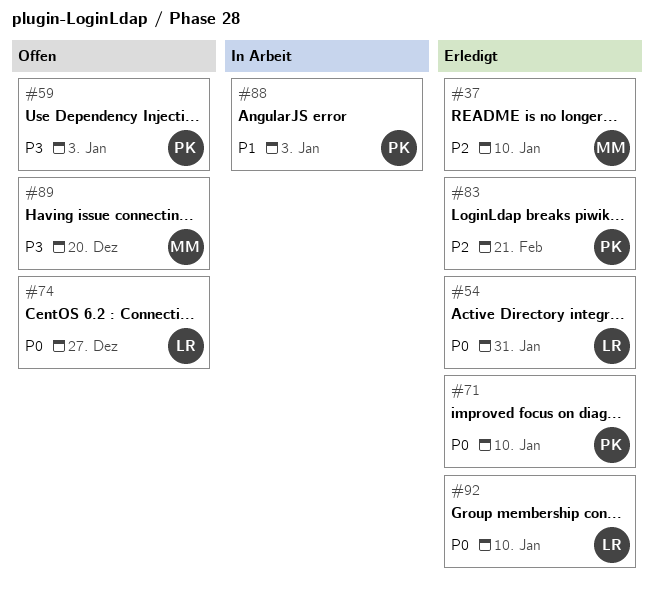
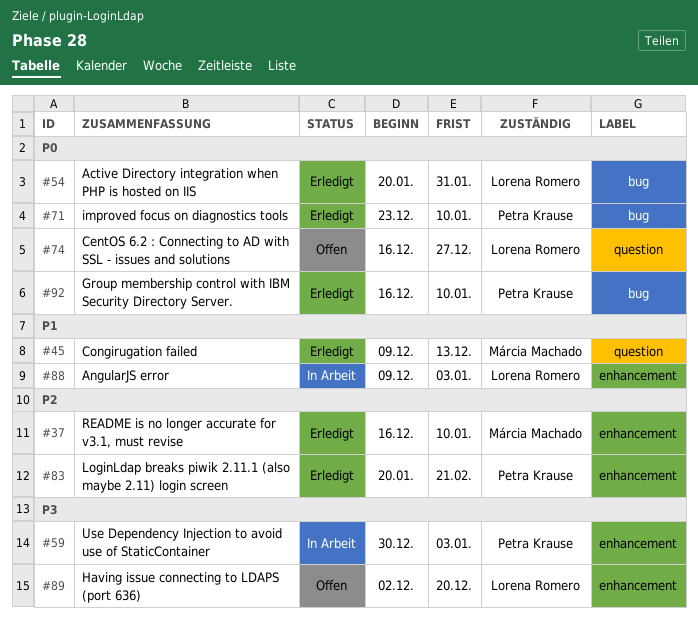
#45: none -> present
#59, status: Offen -> In Arbeit
#88, owner: Petra Krause -> Lorena Romero
#89, owner: Márcia Machado -> Lorena Romero
#92, owner: Lorena Romero -> Petra Krause

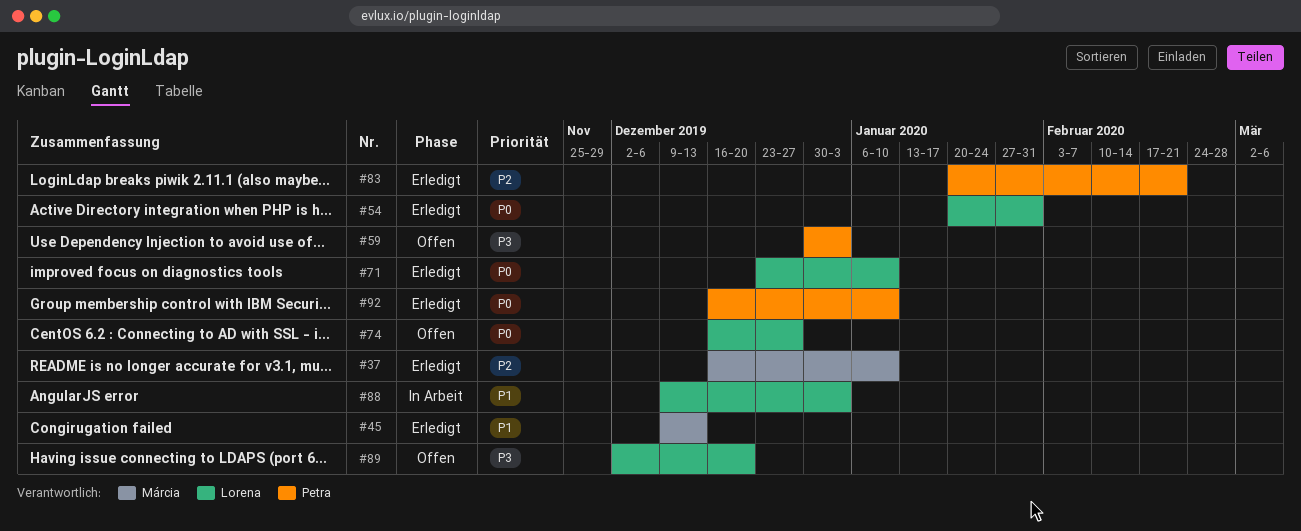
#59, status: In Arbeit -> Offen
#71, owner: Petra Krause -> Lorena Romero

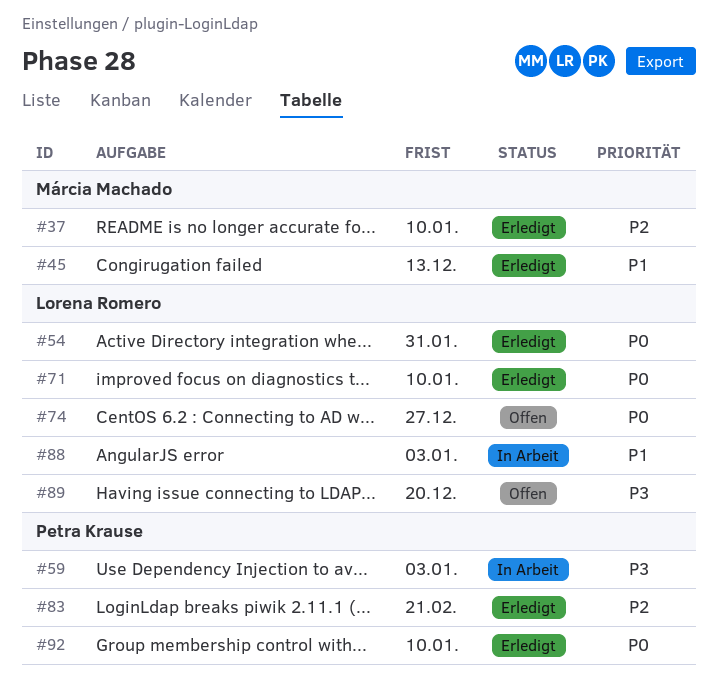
#59, status: Offen -> In Arbeit

